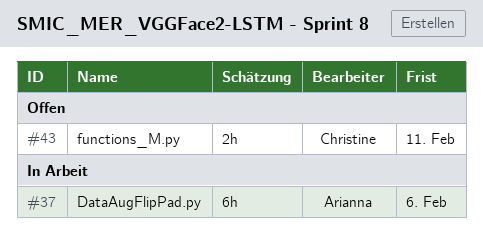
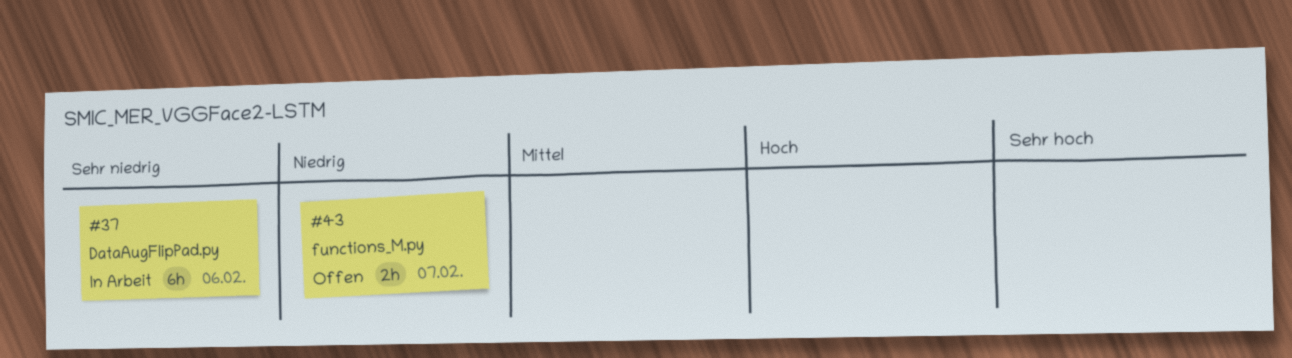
#43, due: Feb 11 -> Feb 7

